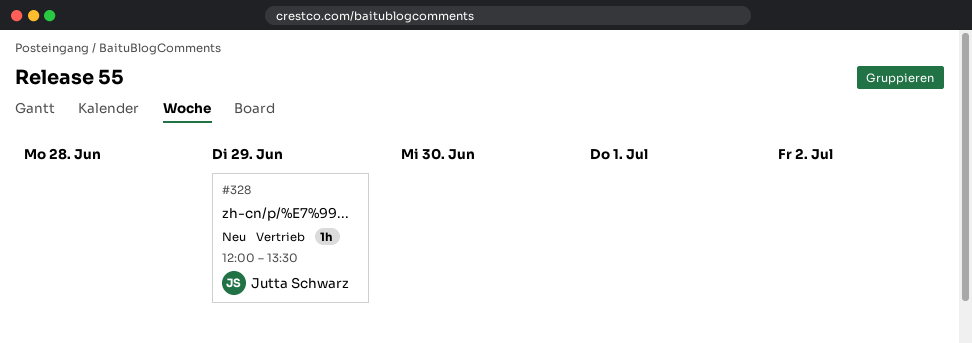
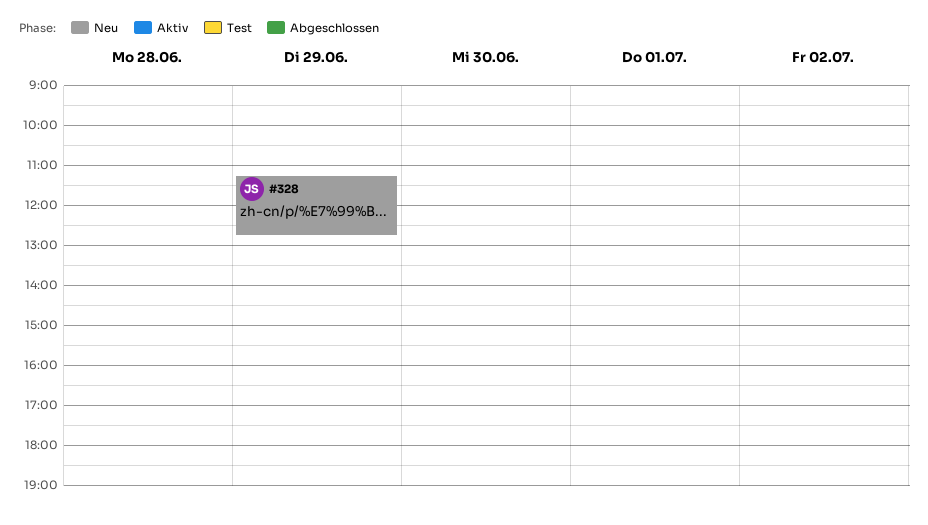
#328, begins: 12:00 -> 11:15
#328, ends: 13:30 -> 12:45

